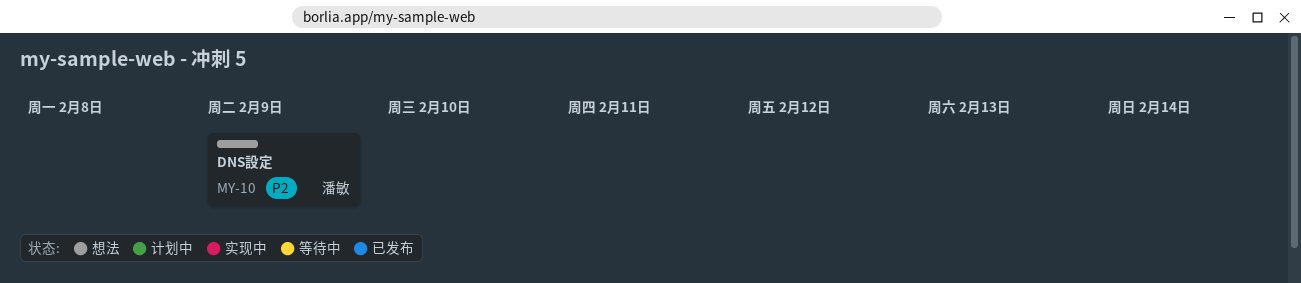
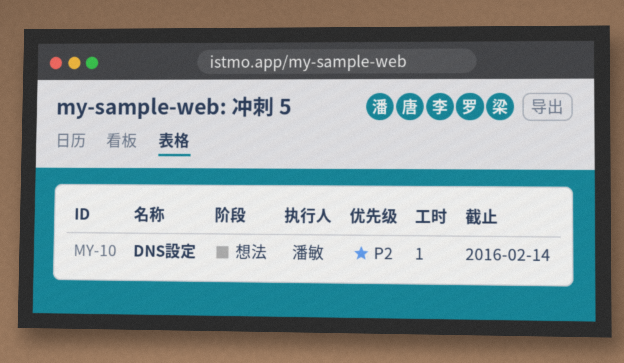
MY-10, due: Feb 9 -> Feb 14

